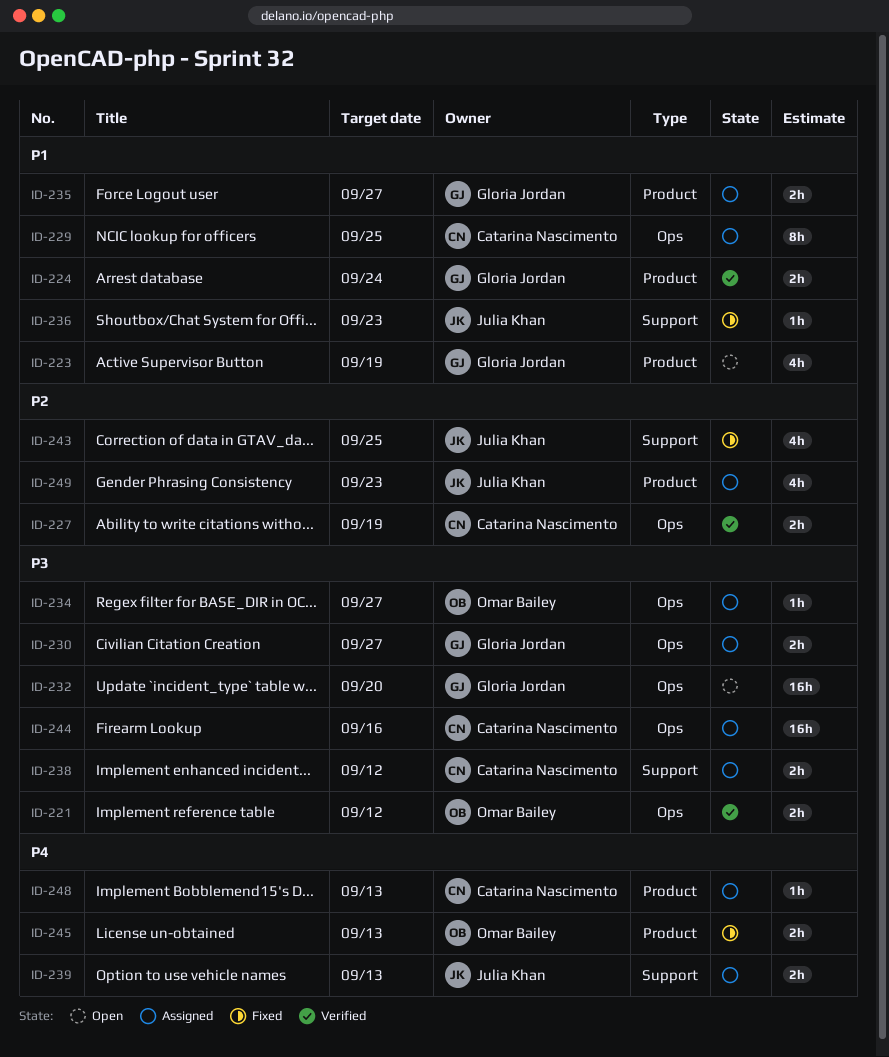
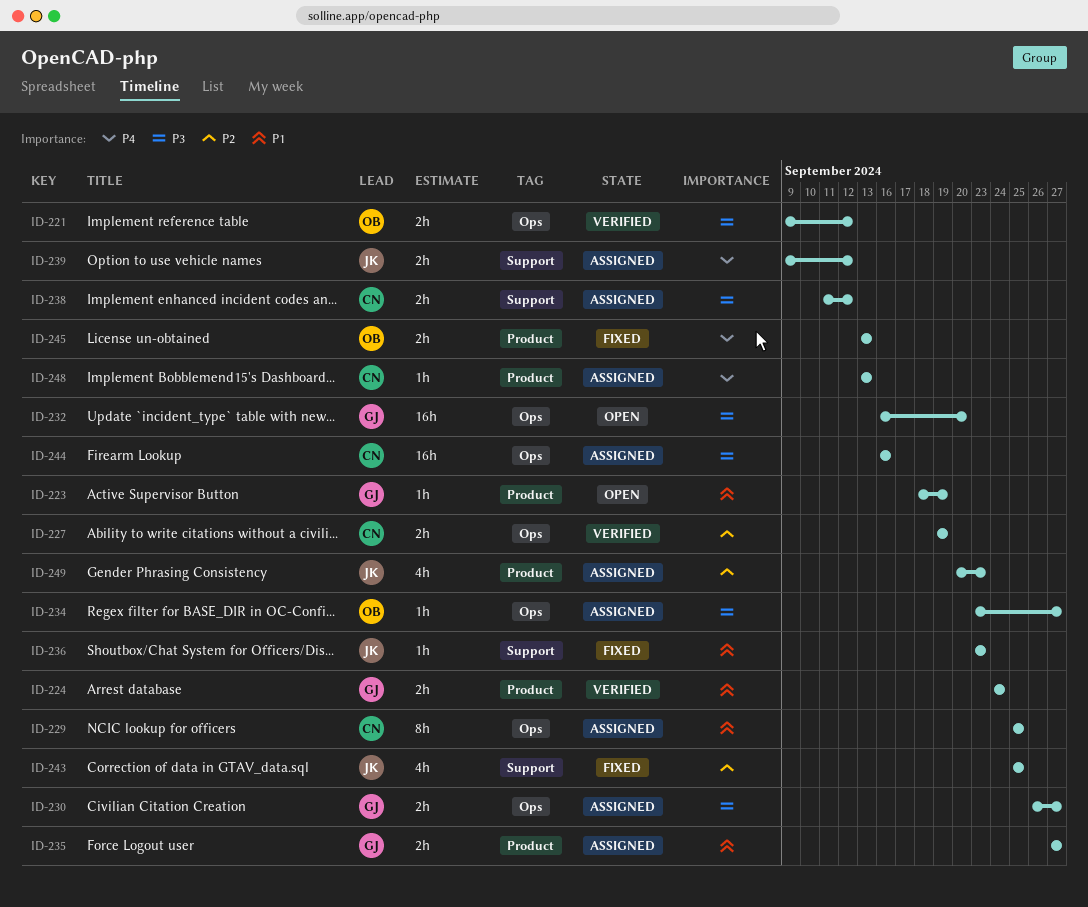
ID-223, estimate: 4h -> 1h
ID-239, due: Sep 13 -> Sep 12

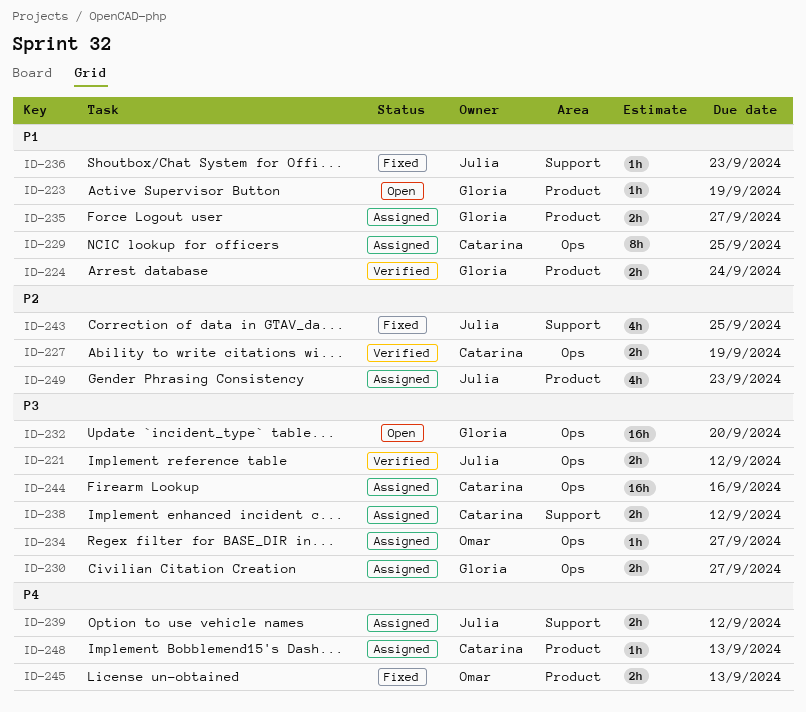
ID-221, owner: Omar -> Julia

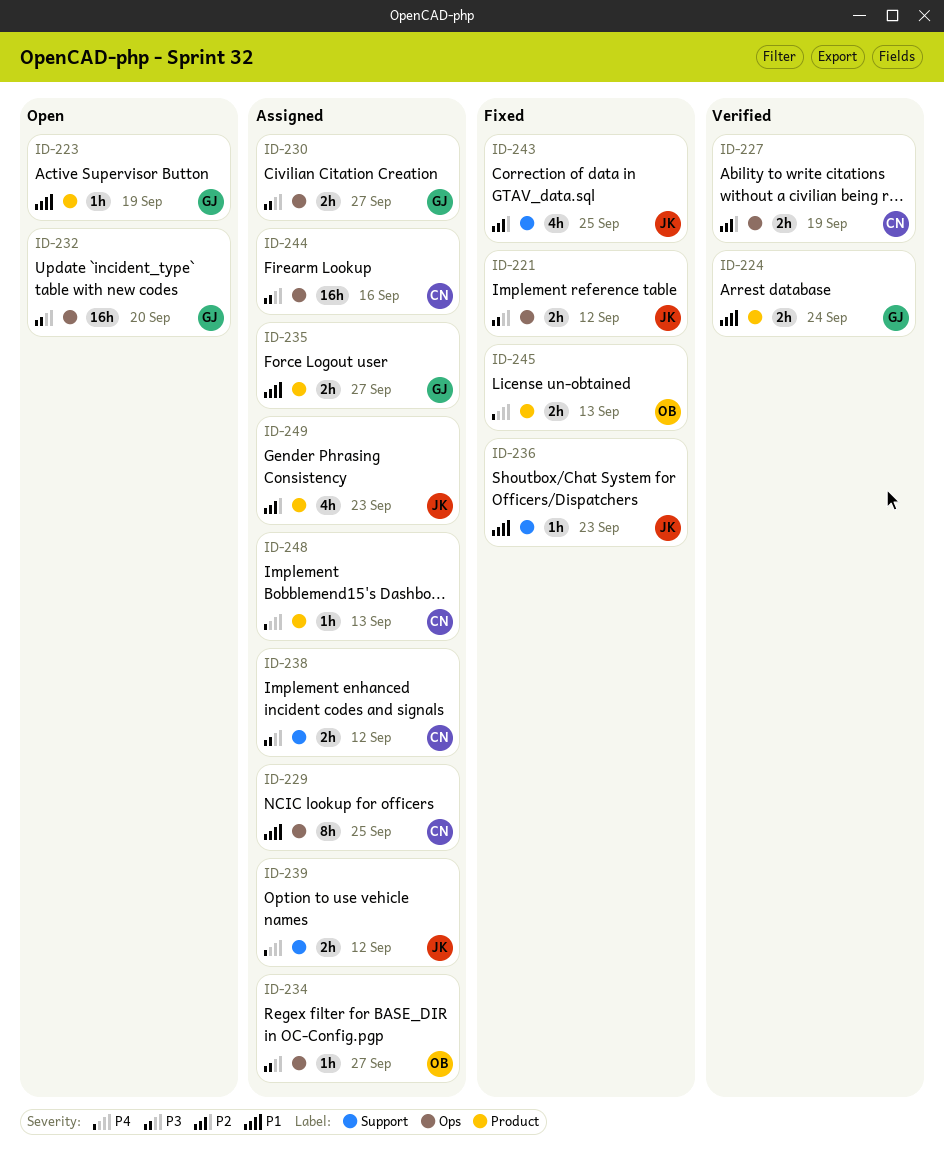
ID-221, status: Verified -> Fixed

